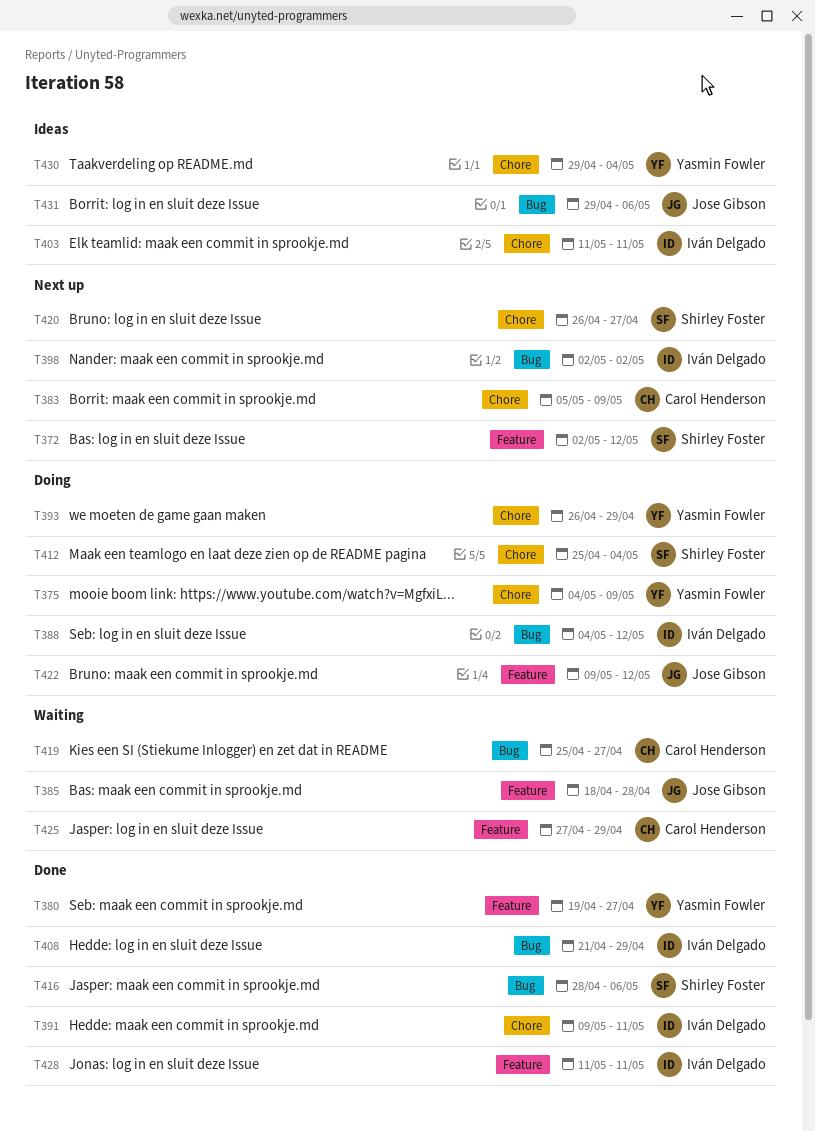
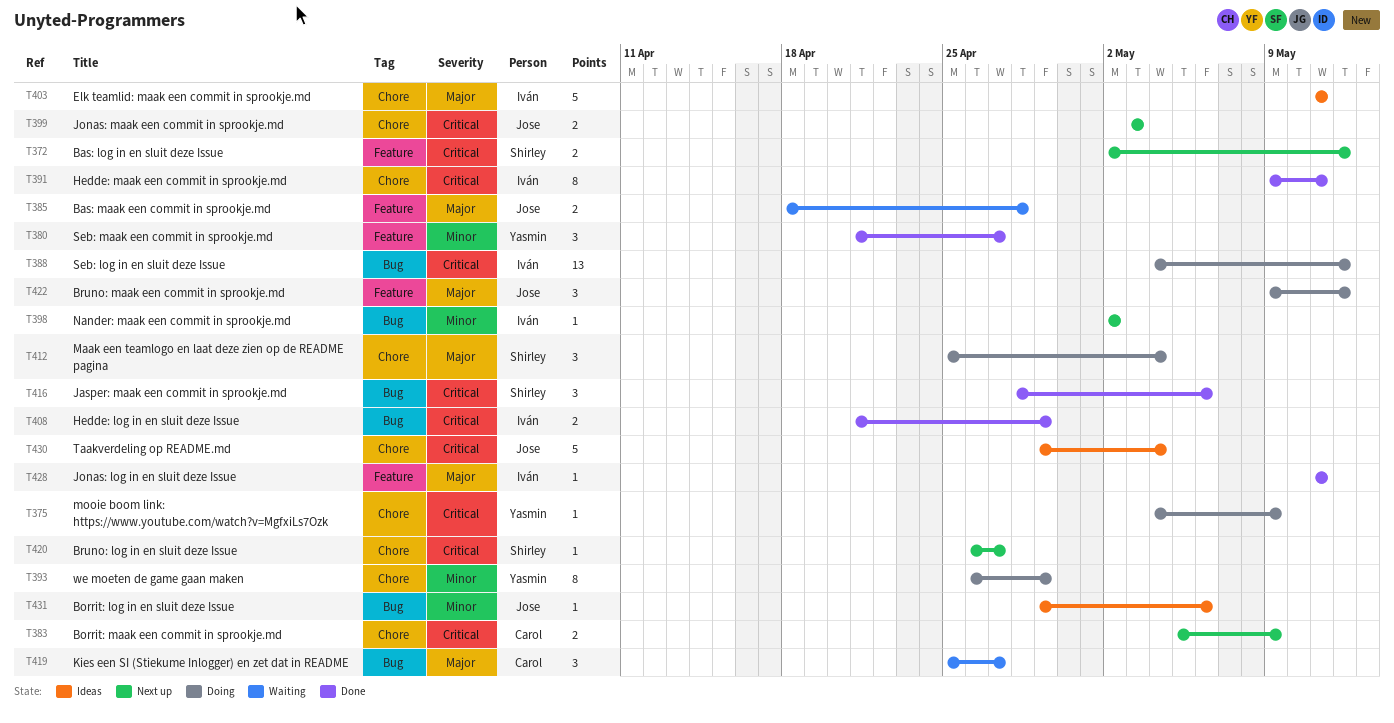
T380, start: Apr 19 -> Apr 21
T399: none -> present
T425: present -> none
T430, owner: Yasmin Fowler -> Jose Gibson

